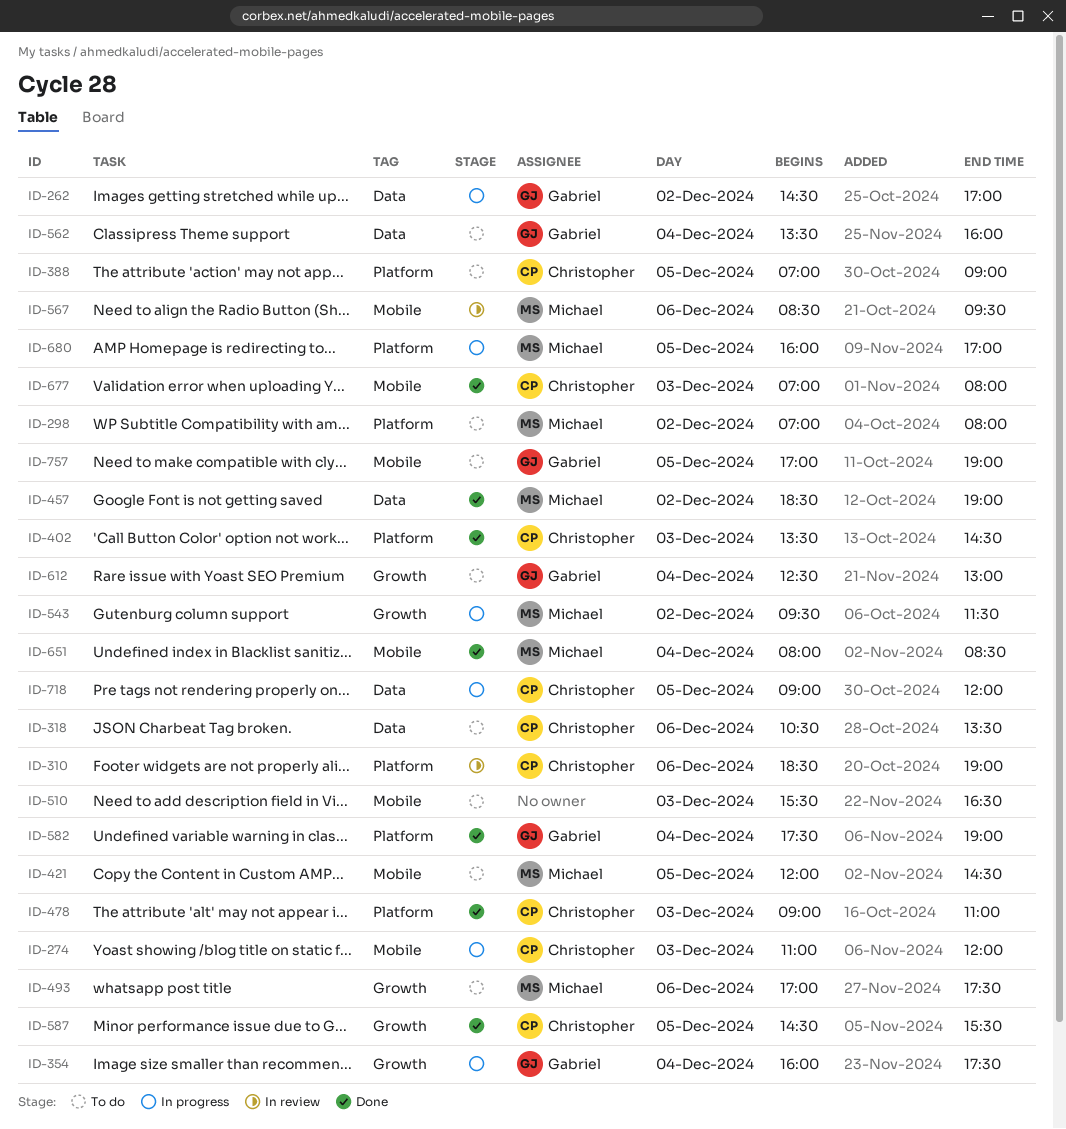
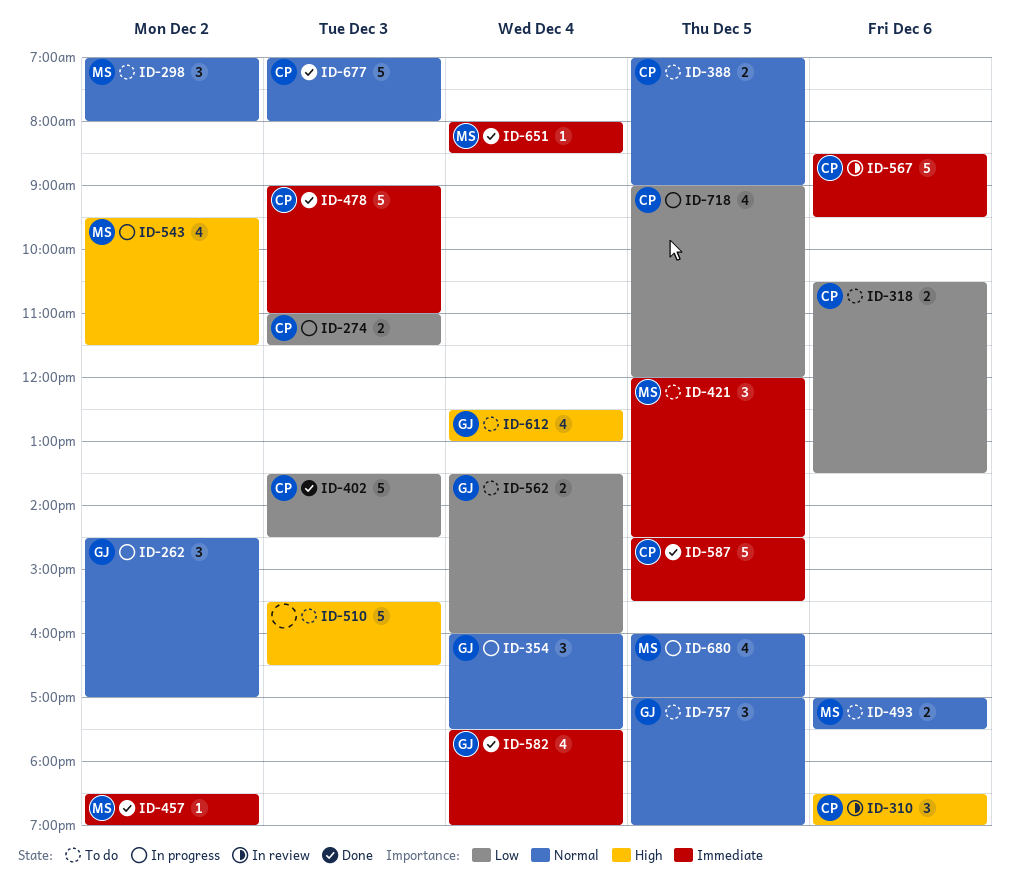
ID-274, ends: 12:00 -> 11:30
ID-567, owner: Michael -> Christopher

